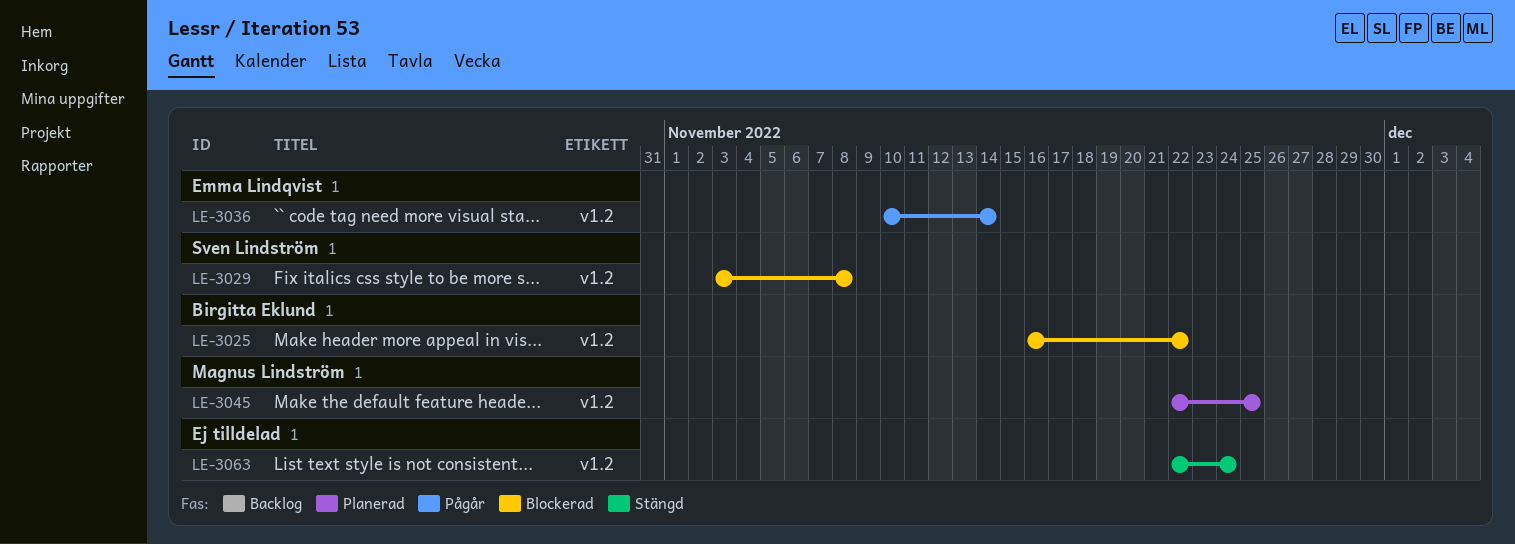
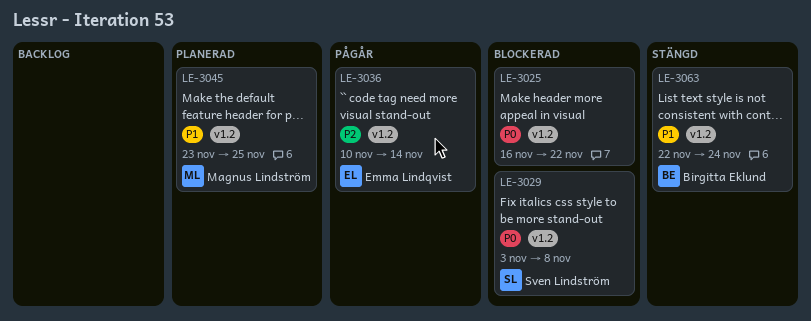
LE-3025, owner: Birgitta Eklund -> none
LE-3045, start: Nov 22 -> Nov 23
LE-3063, owner: none -> Birgitta Eklund

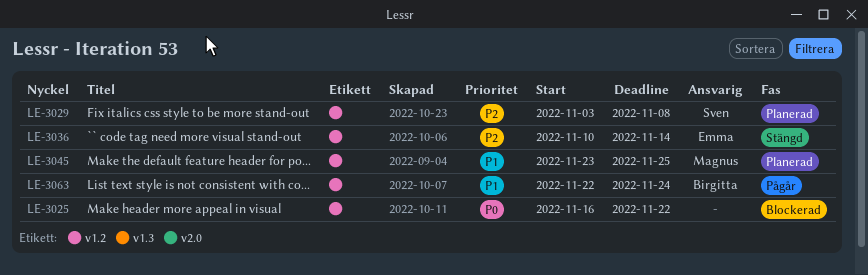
LE-3029, status: Blockerad -> Planerad
LE-3029, priority: P0 -> P2
LE-3036, status: Pågår -> Stängd
LE-3063, status: Stängd -> Pågår

